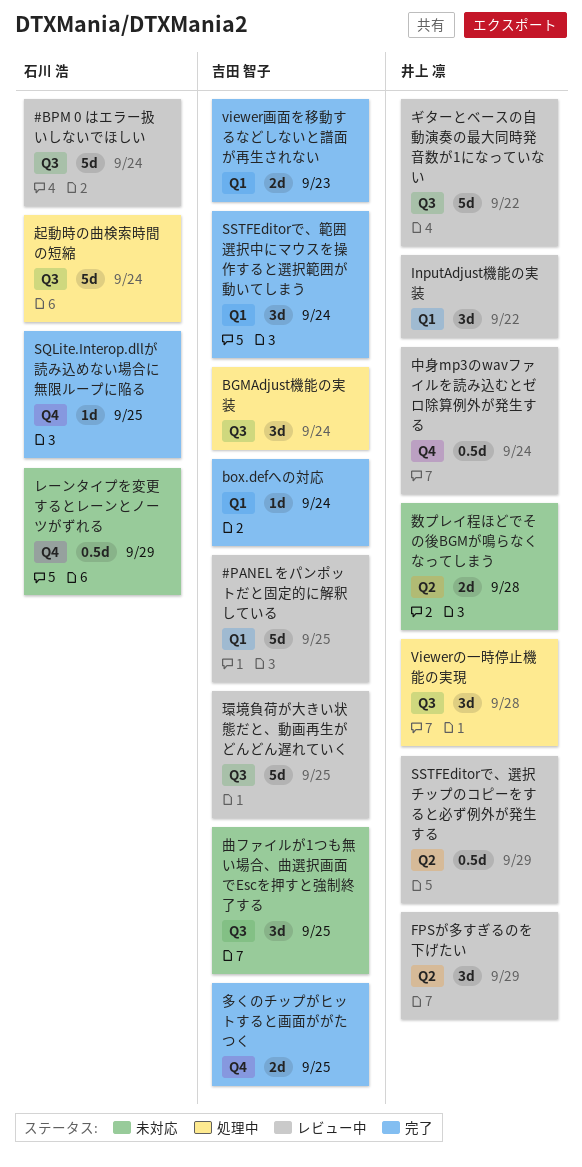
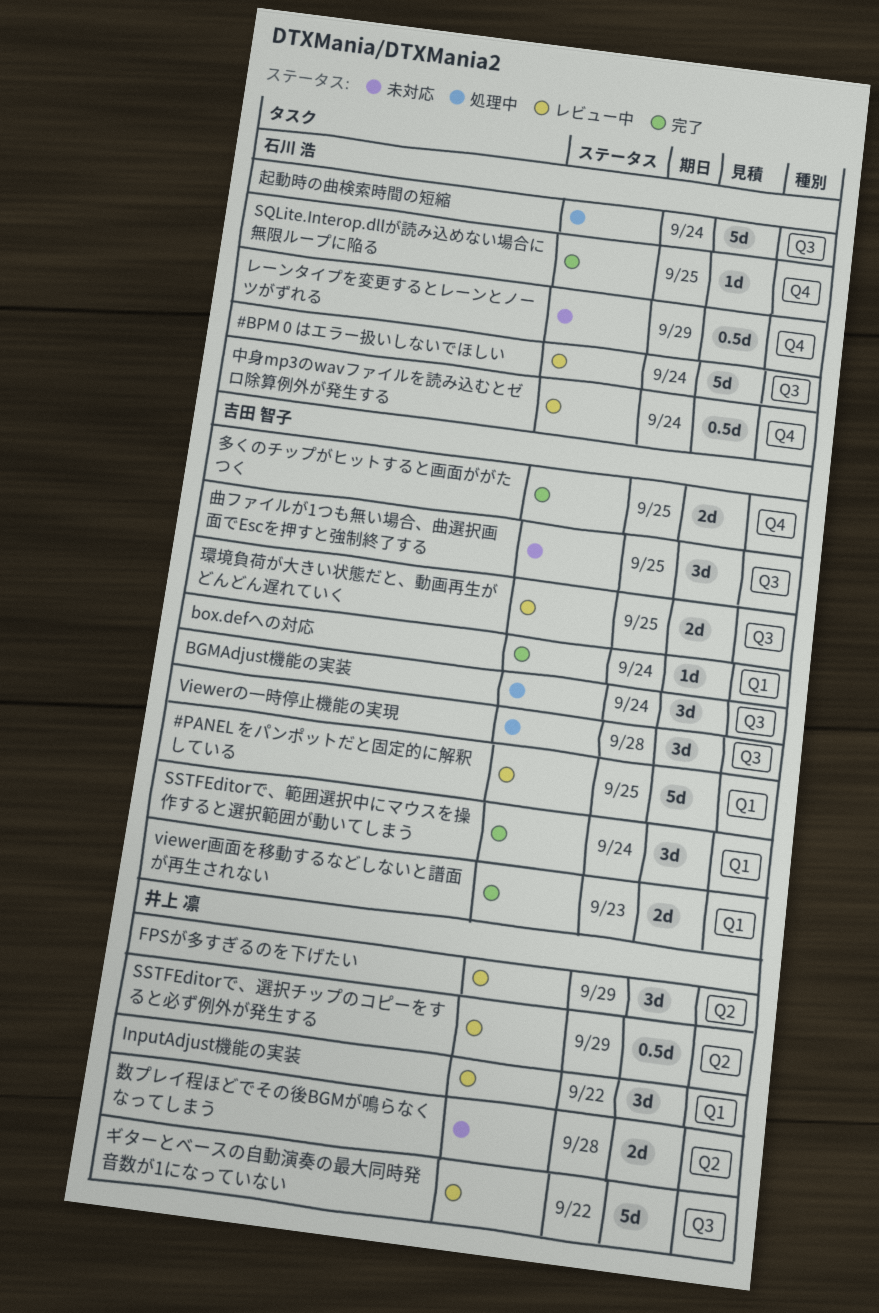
Viewerの一時停止機能の実現, owner: 井上 凛 -> 吉田 智子
中身mp3のwavファイルを読み込むとゼロ除算例外が発生する, owner: 井上 凛 -> 石川 浩
環境負荷が大きい状態だと、動画再生がどんどん遅れていく, estimate: 5d -> 2d

